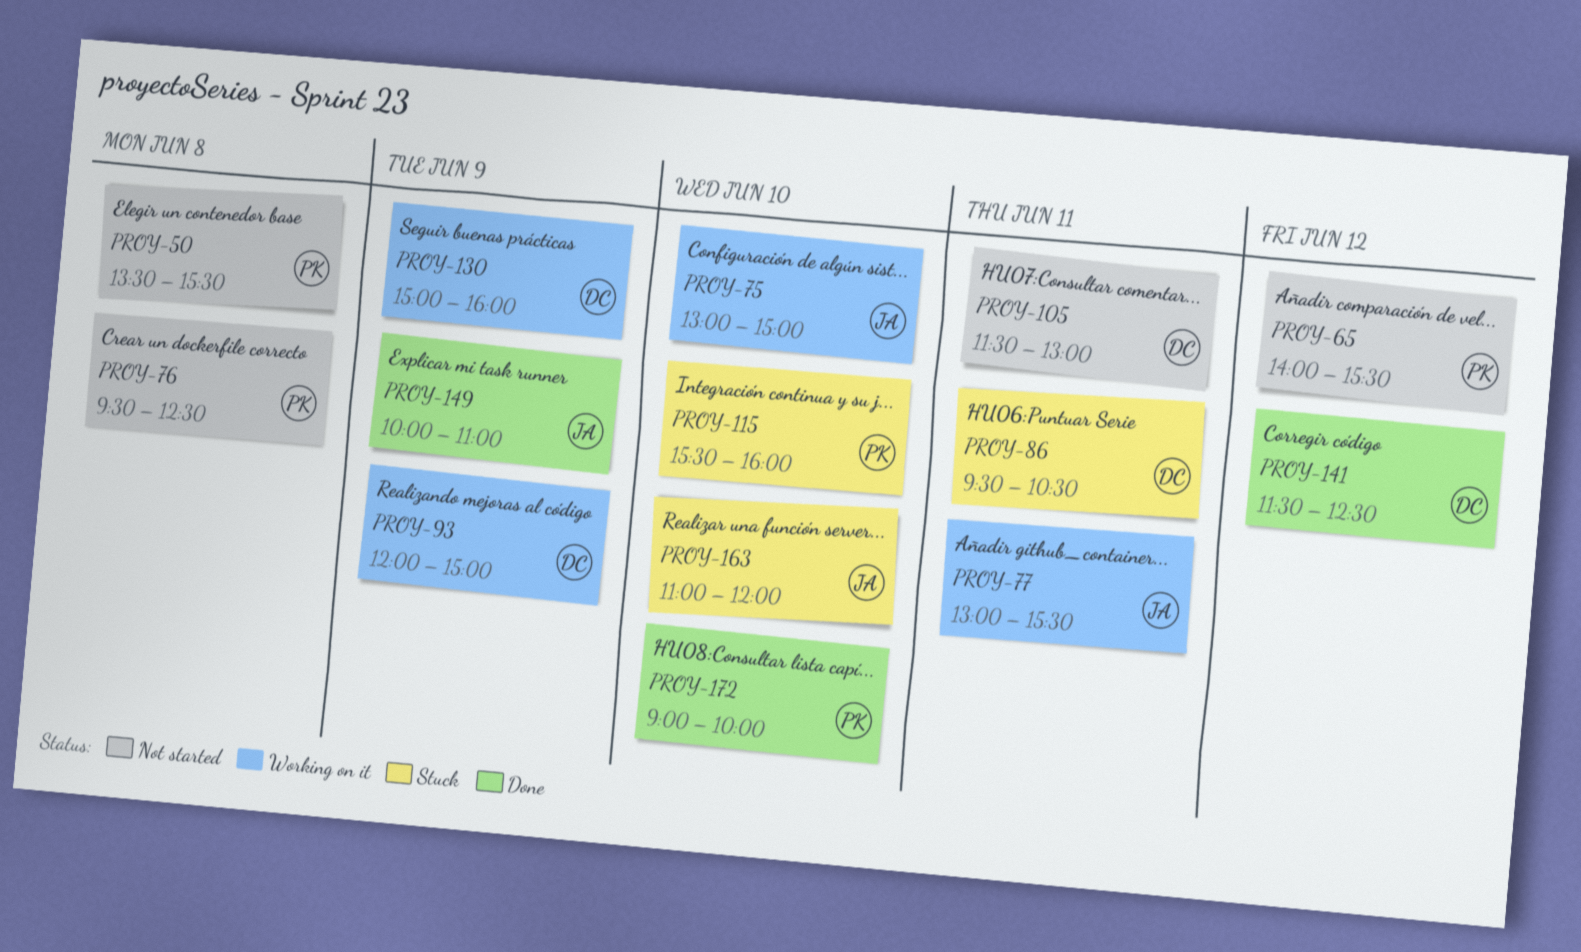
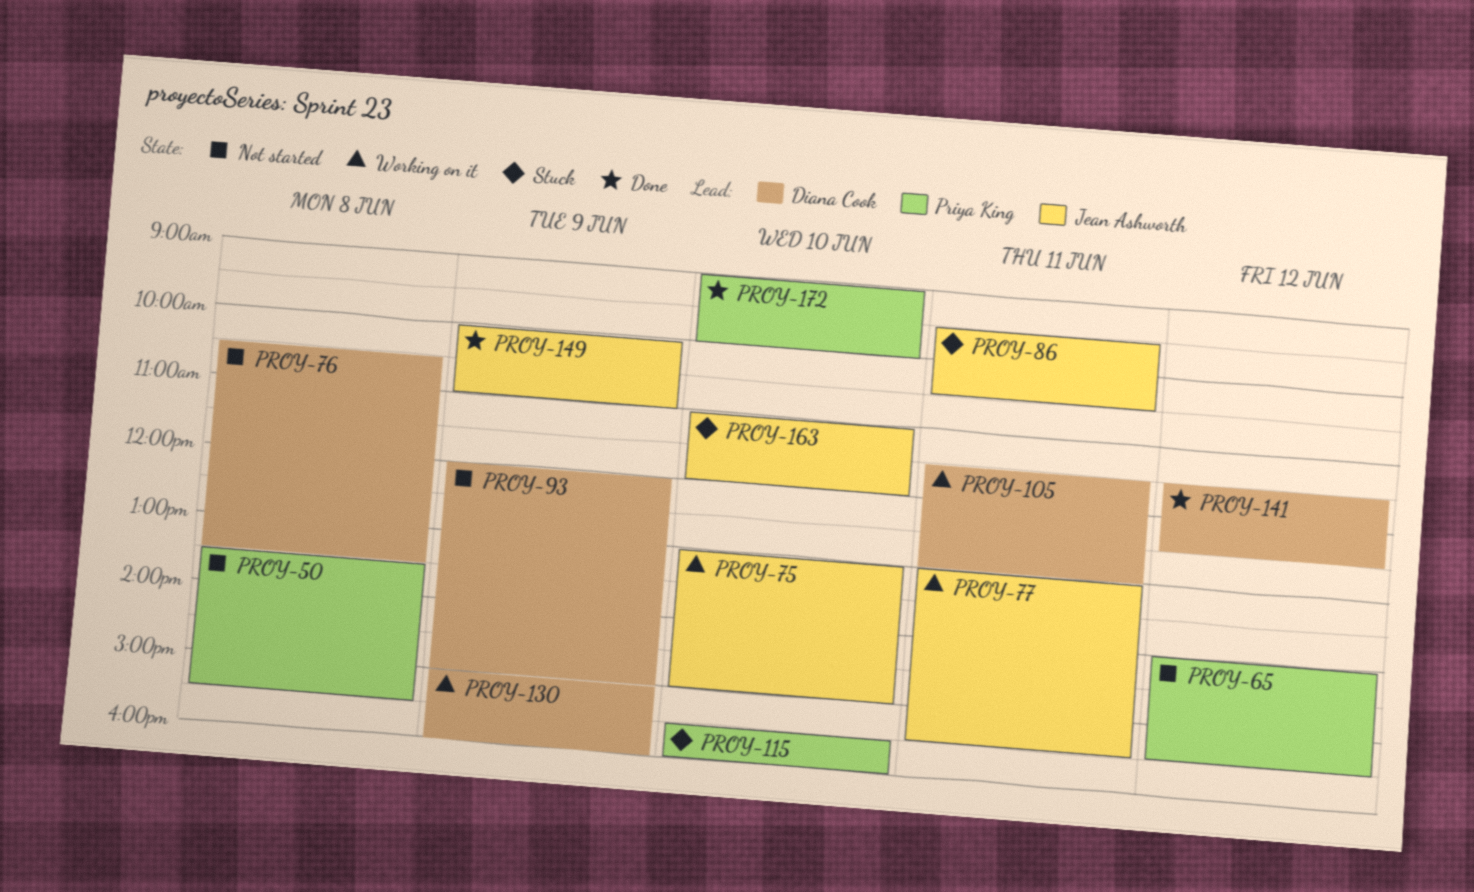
PROY-76, owner: Priya King -> Diana Cook
PROY-76, begins: 09:30 -> 10:30
PROY-76, ends: 12:30 -> 13:30
PROY-86, owner: Diana Cook -> Jean Ashworth
PROY-93, status: Working on it -> Not started
PROY-105, status: Not started -> Working on it

